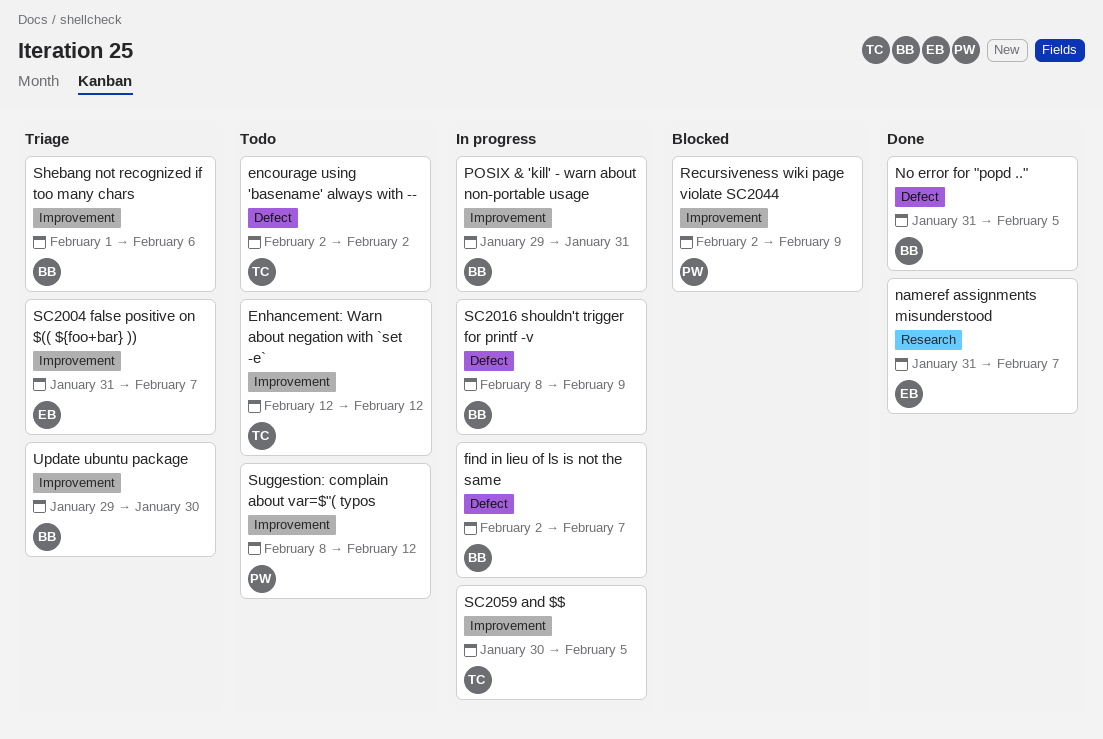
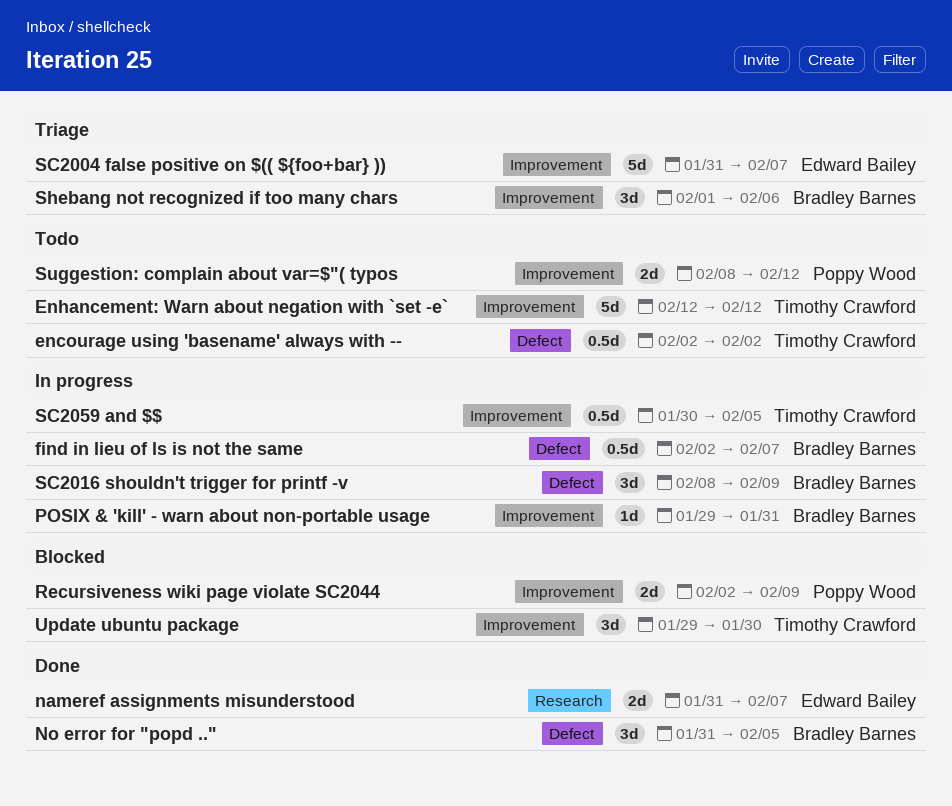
Update ubuntu package, status: Triage -> Blocked
Update ubuntu package, owner: Bradley Barnes -> Timothy Crawford

